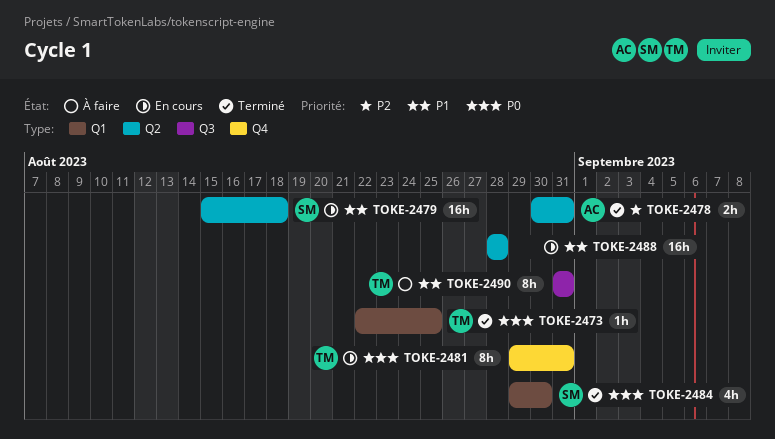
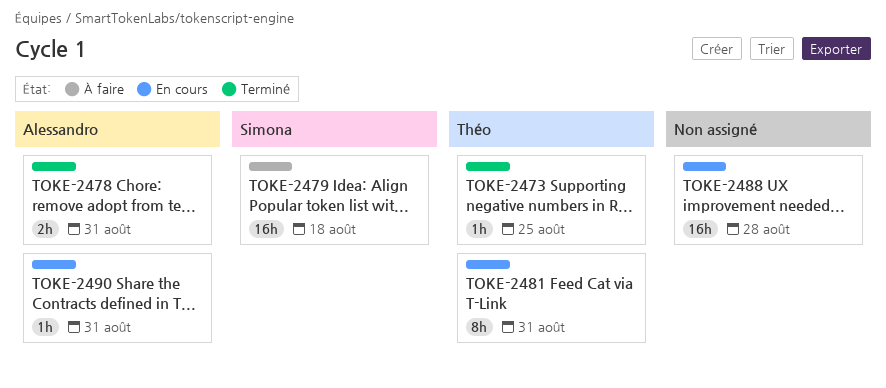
TOKE-2479, status: En cours -> À faire
TOKE-2484: present -> none
TOKE-2490, status: À faire -> En cours
TOKE-2490, owner: Théo -> Alessandro
TOKE-2490, estimate: 8h -> 1h

